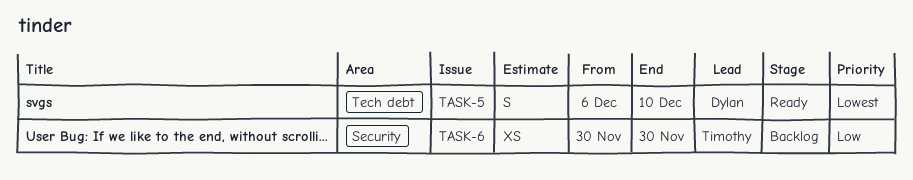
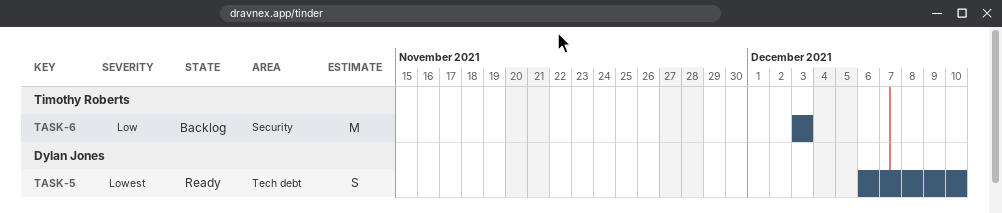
TASK-6, estimate: XS -> M
TASK-6, start: Nov 30 -> Dec 3
TASK-6, due: Nov 30 -> Dec 3

